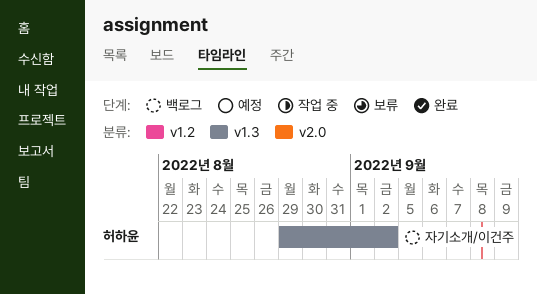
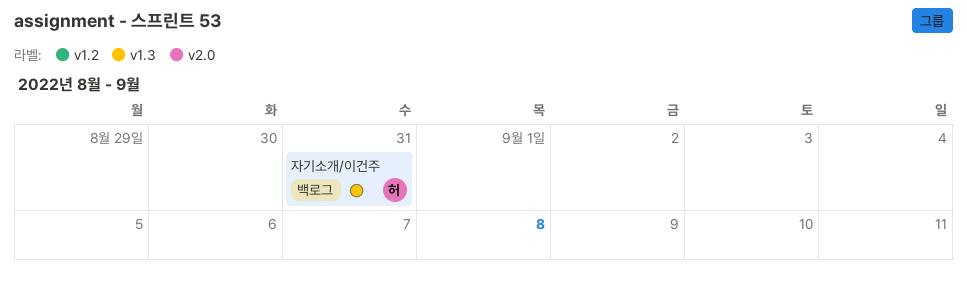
자기소개/이건주, due: Sep 2 -> Aug 31

